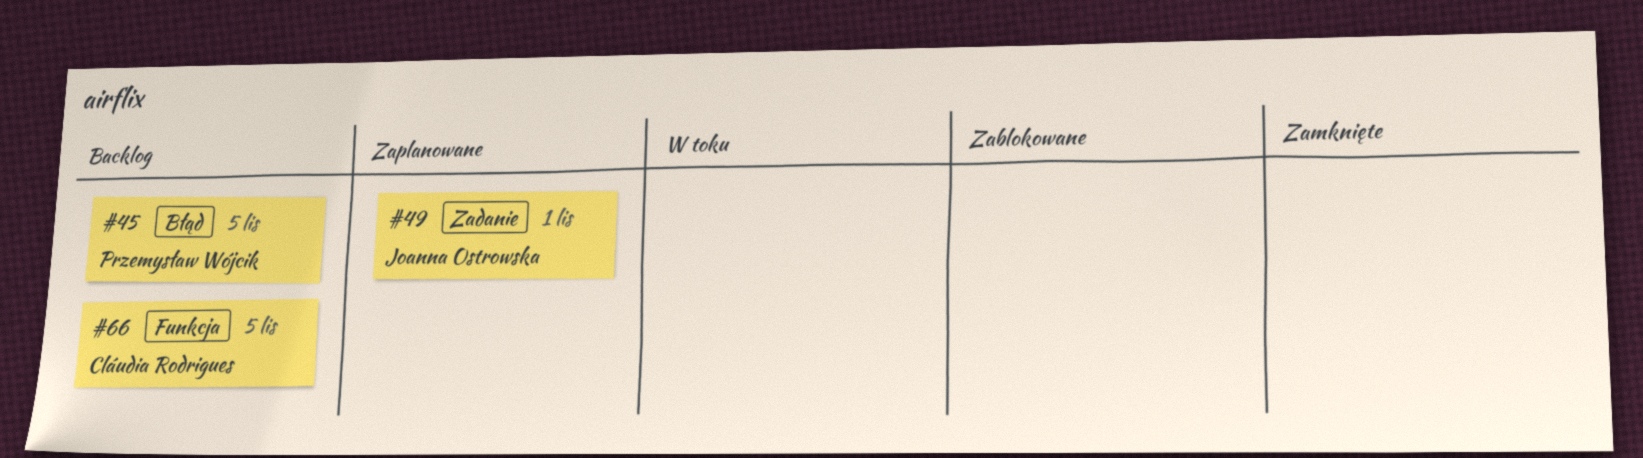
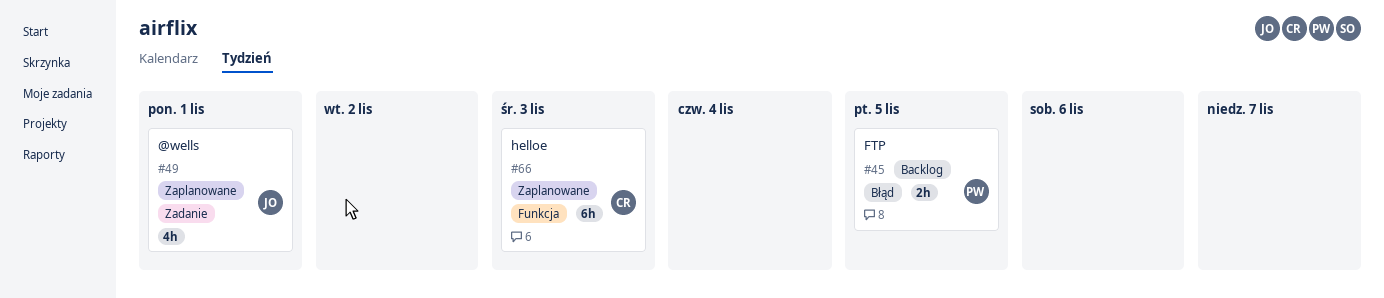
#66, status: Backlog -> Zaplanowane
#66, due: Nov 5 -> Nov 3

